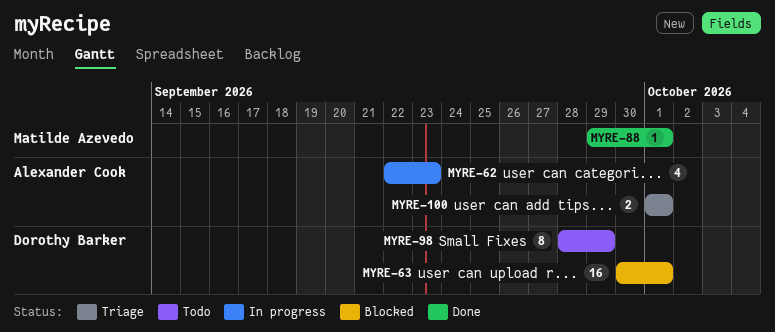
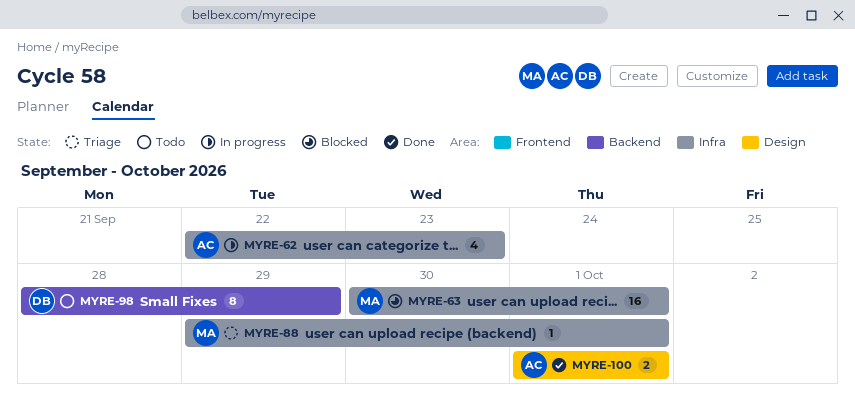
MYRE-63, owner: Dorothy Barker -> Matilde Azevedo
MYRE-88, status: Done -> Triage
MYRE-100, status: Triage -> Done

